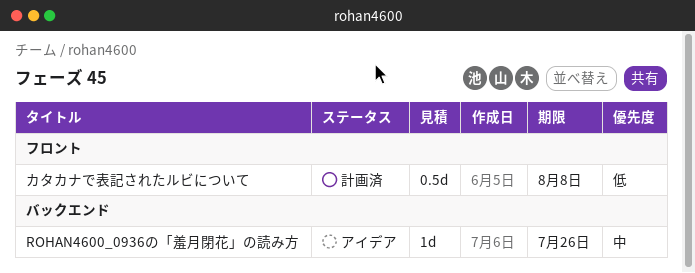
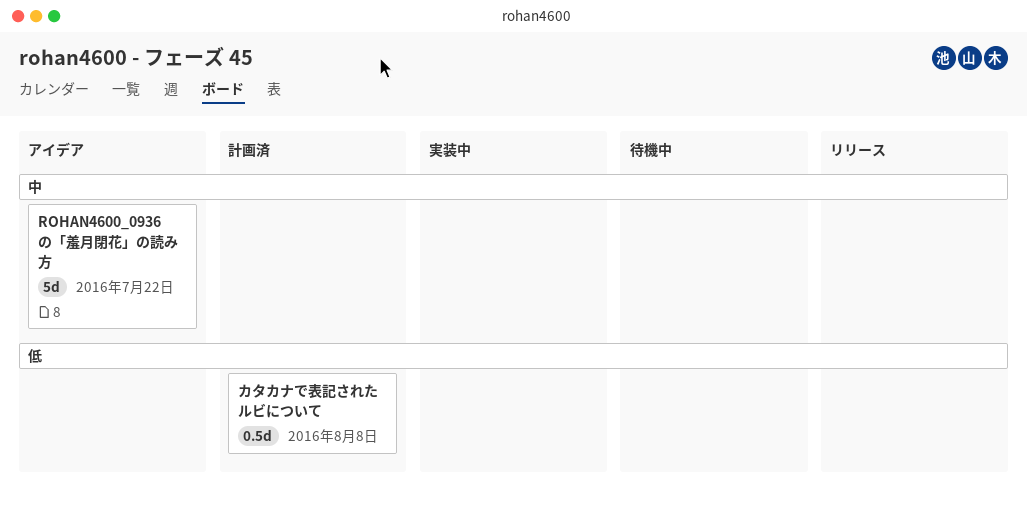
ROHAN4600_0936の「羞月閉花」の読み方, estimate: 1d -> 5d
ROHAN4600_0936の「羞月閉花」の読み方, due: Jul 26 -> Jul 22

